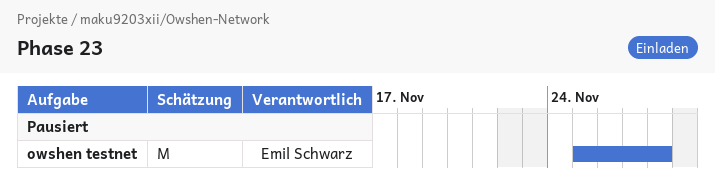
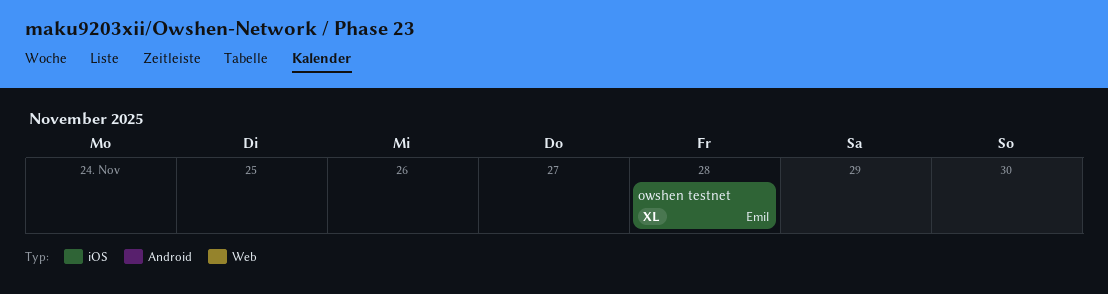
owshen testnet, estimate: M -> XL

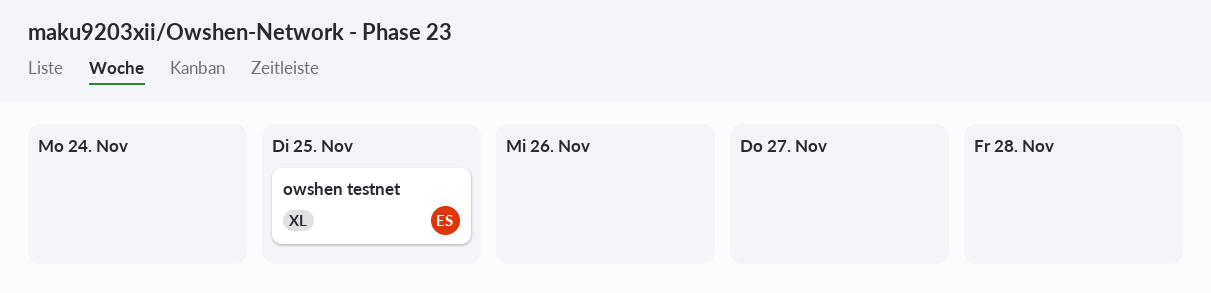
owshen testnet, due: Nov 28 -> Nov 25

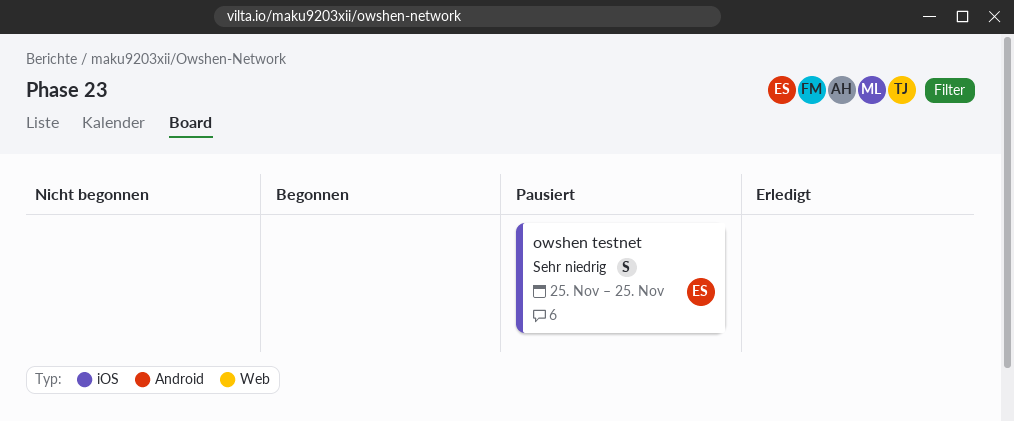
owshen testnet, estimate: XL -> S

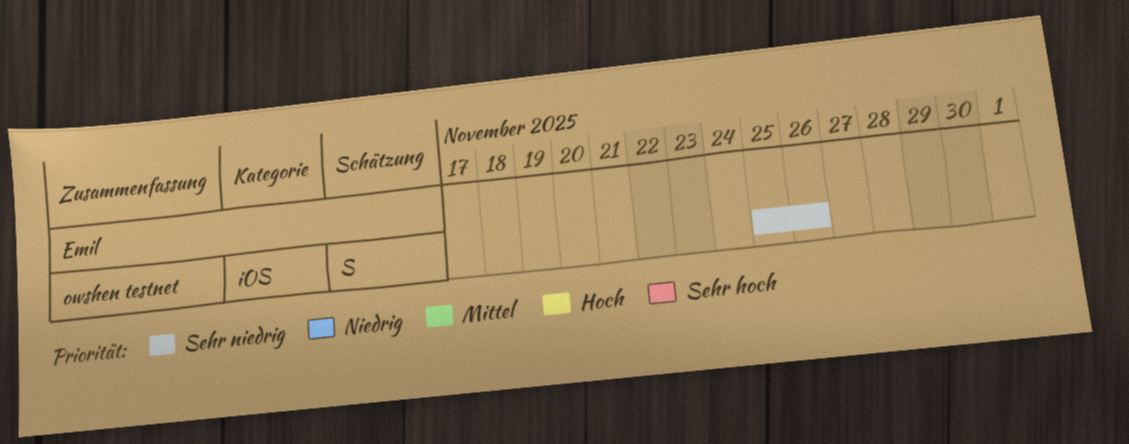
owshen testnet, due: Nov 25 -> Nov 26

